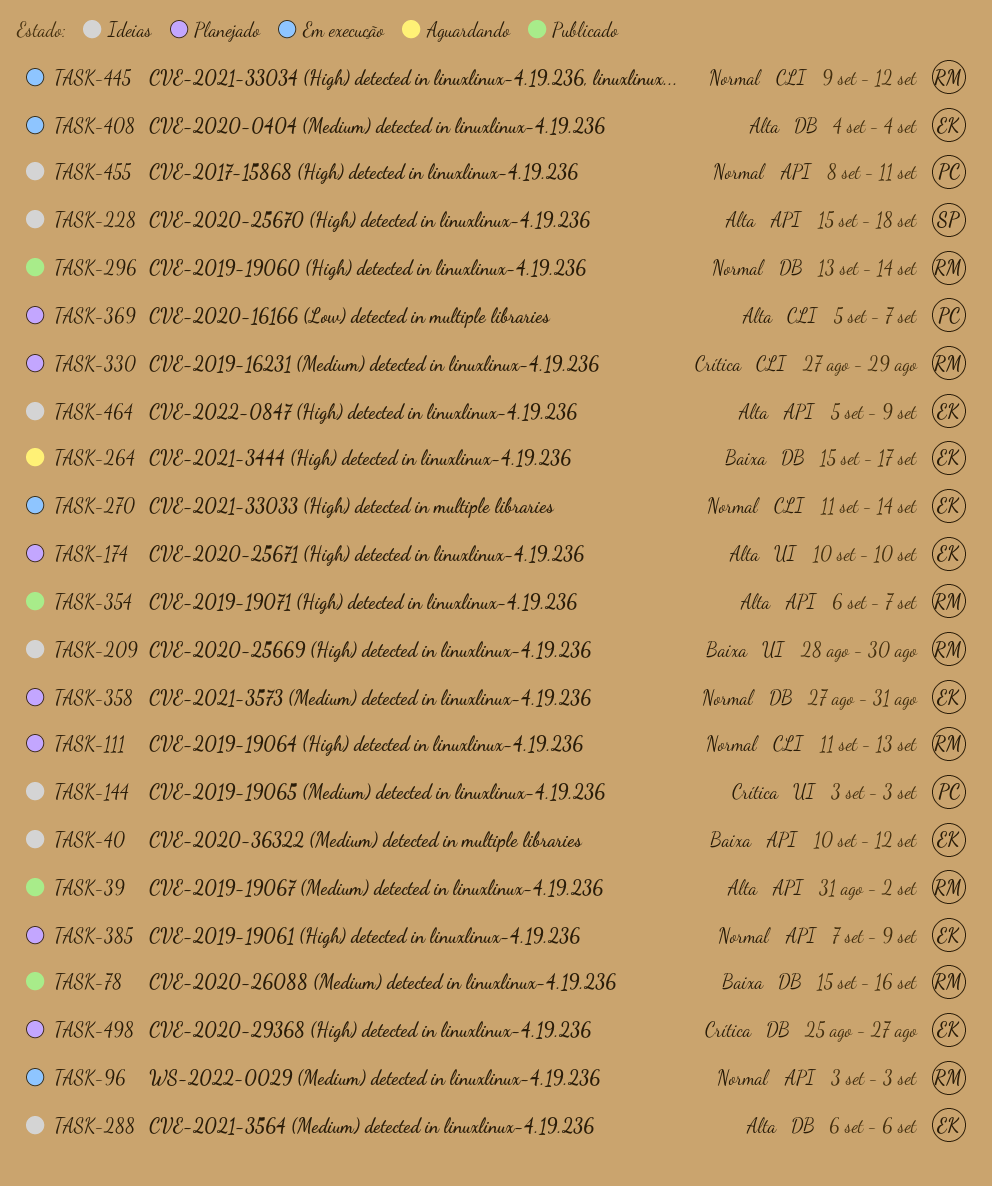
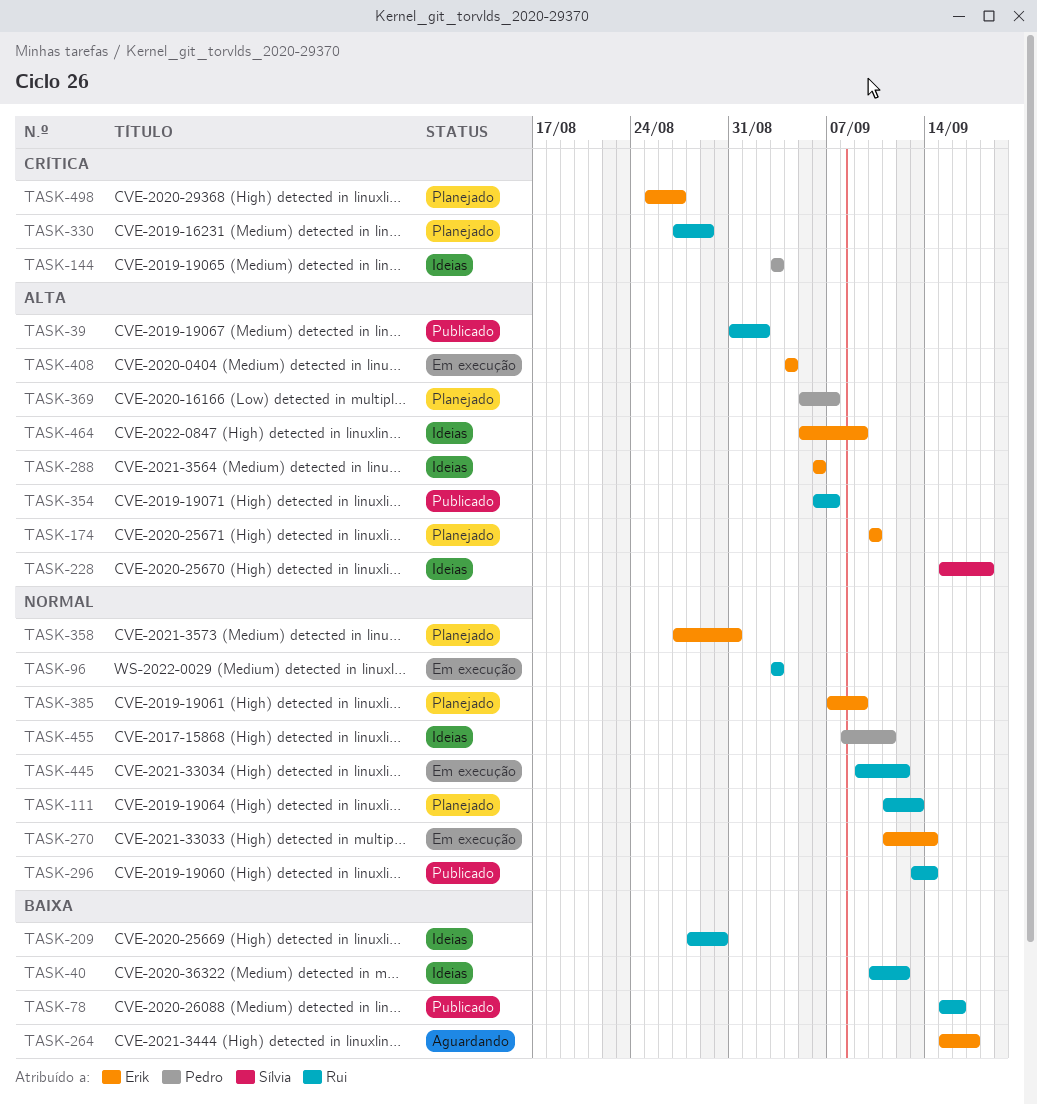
TASK-40, owner: Erik -> Rui

